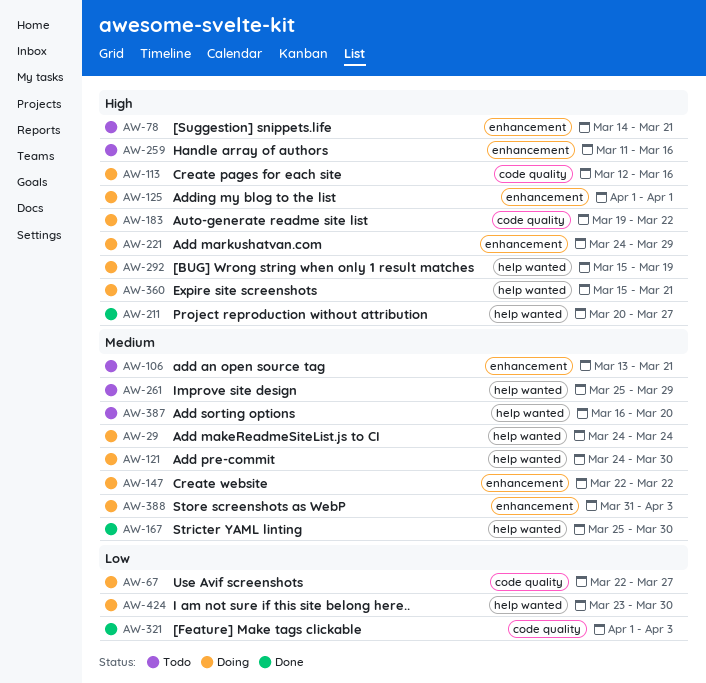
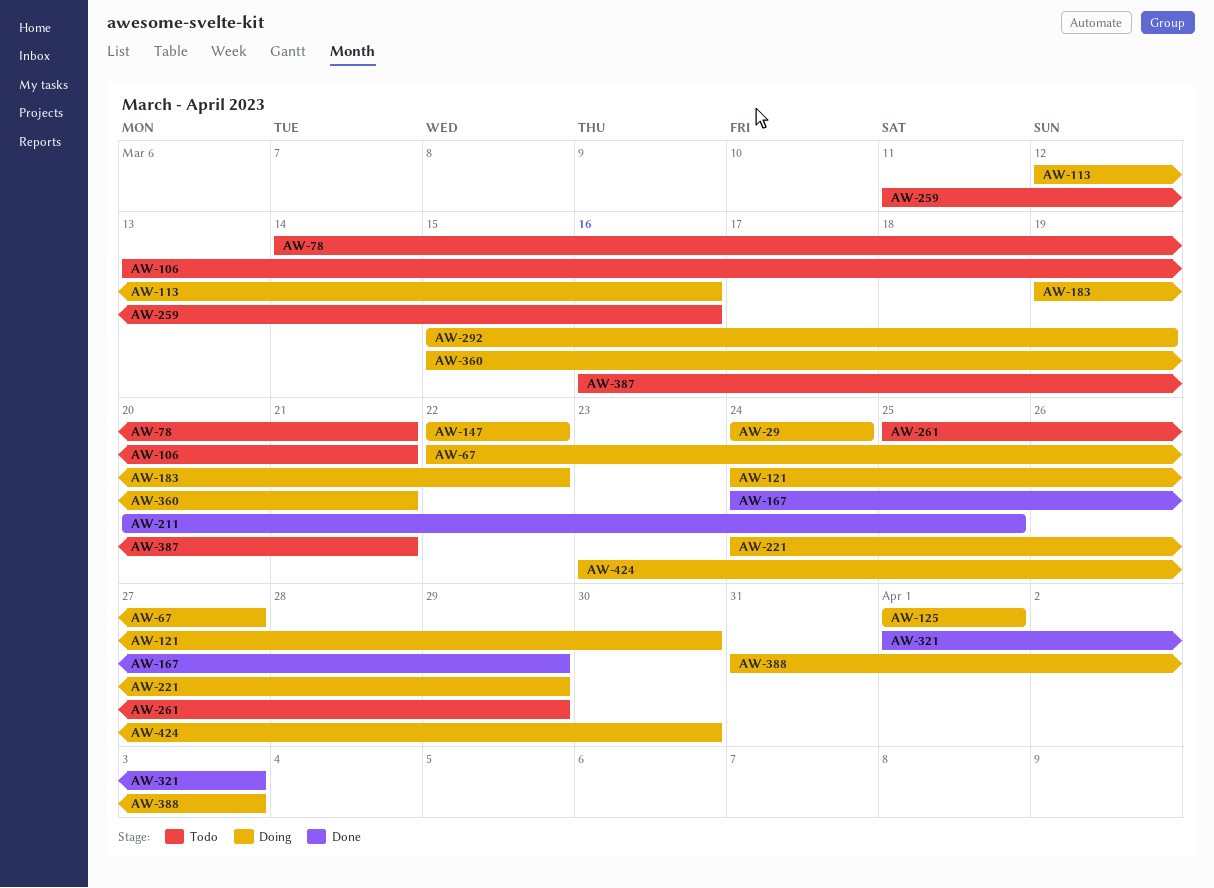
AW-167, start: Mar 25 -> Mar 24
AW-167, due: Mar 30 -> Mar 29
AW-211, due: Mar 27 -> Mar 25
AW-387, due: Mar 20 -> Mar 21

